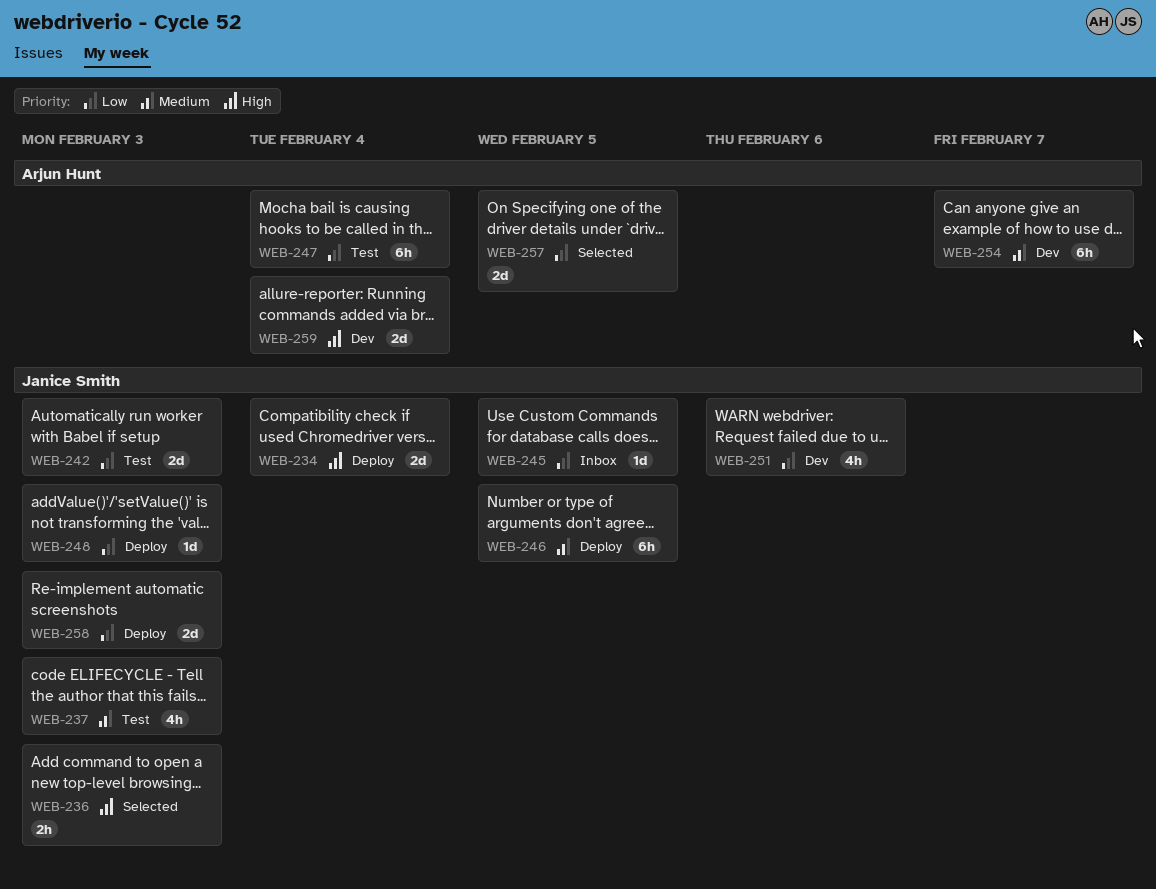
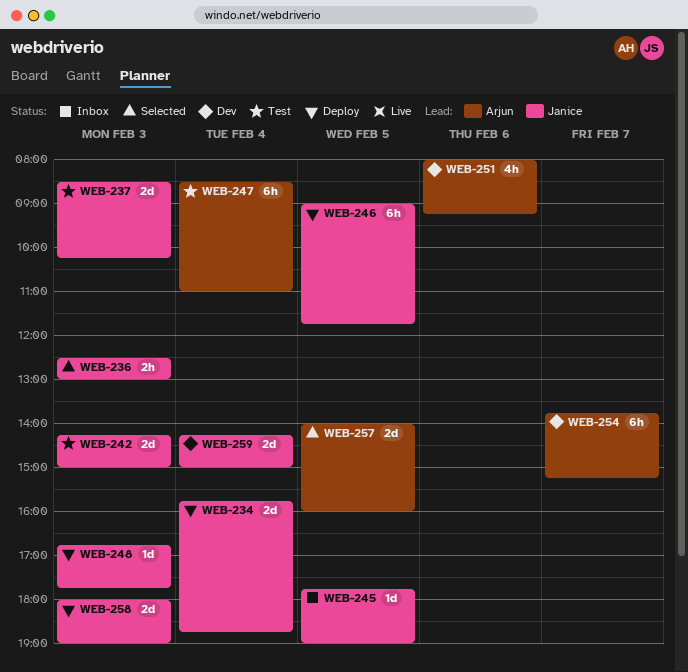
WEB-237, estimate: 4h -> 2d
WEB-251, owner: Janice Smith -> Arjun Hunt
WEB-259, owner: Arjun Hunt -> Janice Smith

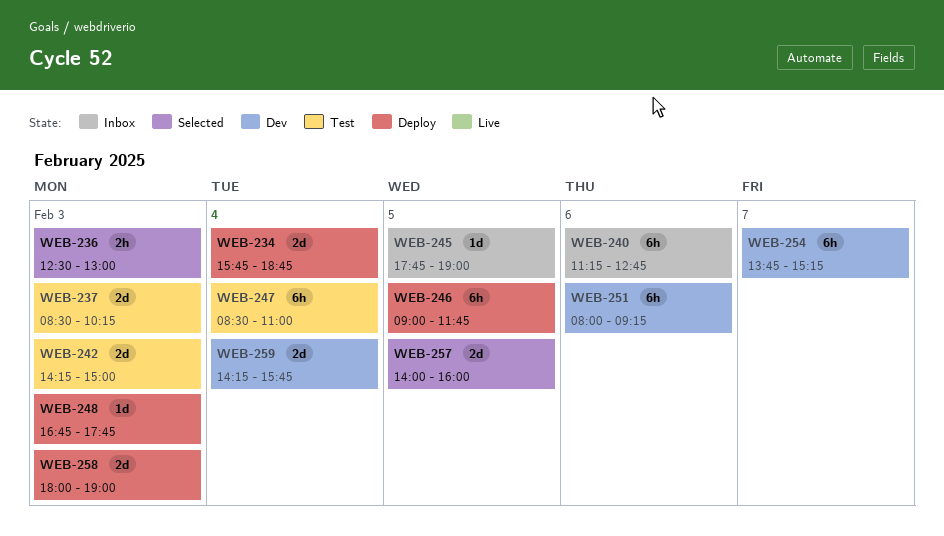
WEB-240: none -> present
WEB-251, estimate: 4h -> 6h
WEB-259, ends: 15:00 -> 15:45

